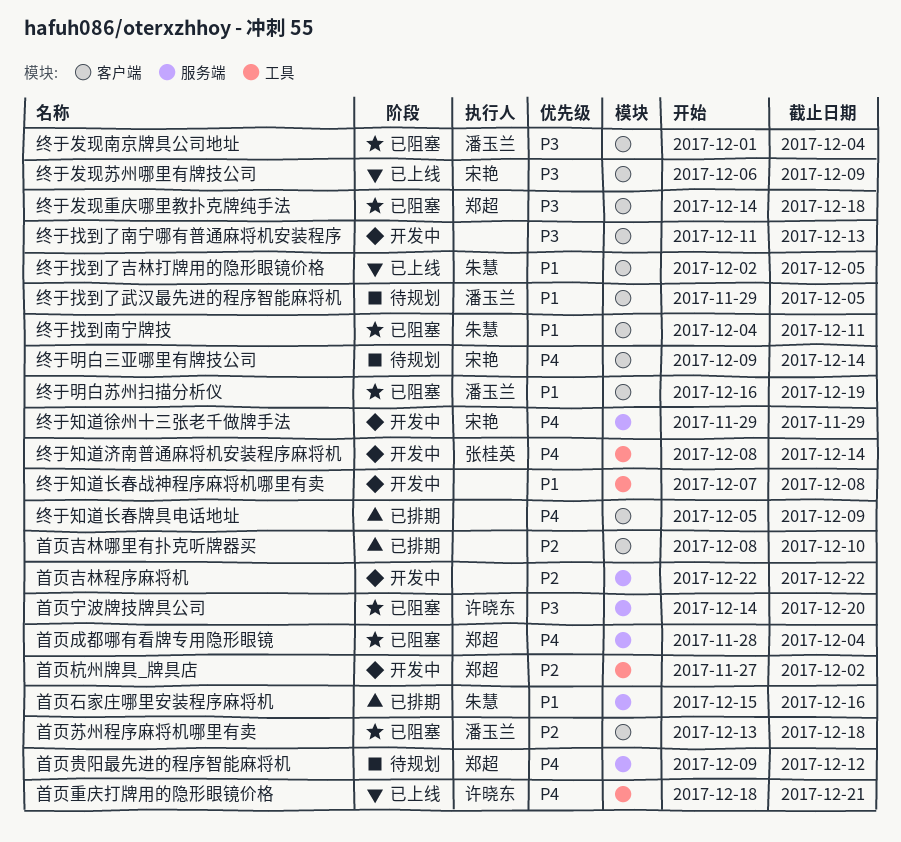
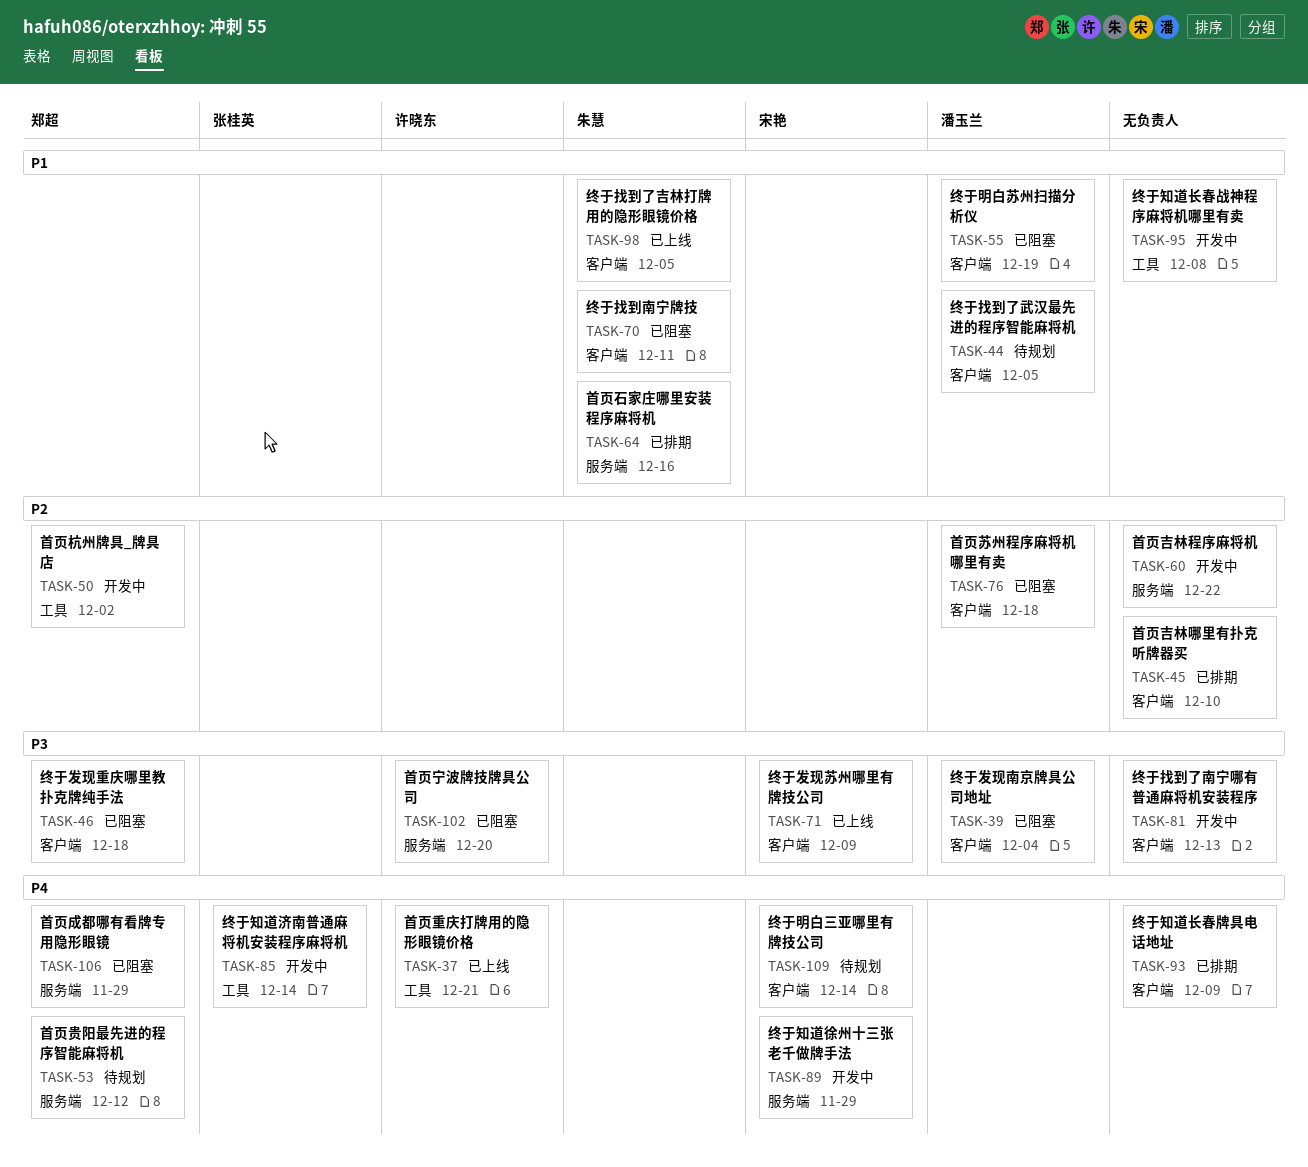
首页成都哪有看牌专用隐形眼镜, due: Dec 4 -> Nov 29

